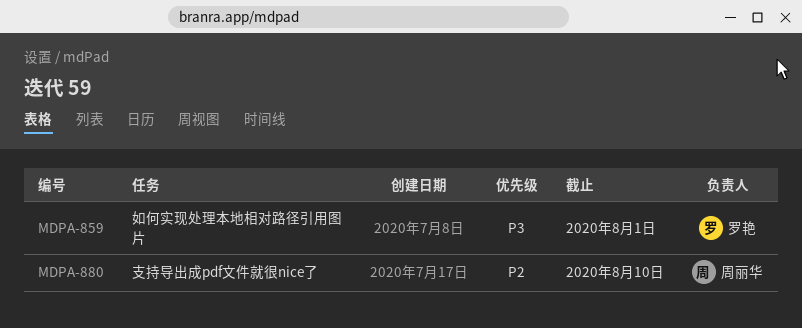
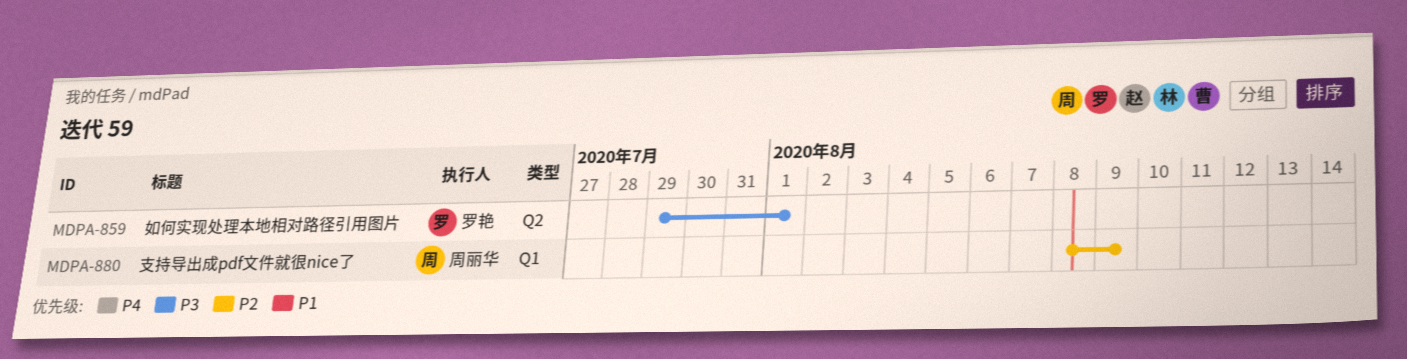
MDPA-880, due: Aug 10 -> Aug 9

